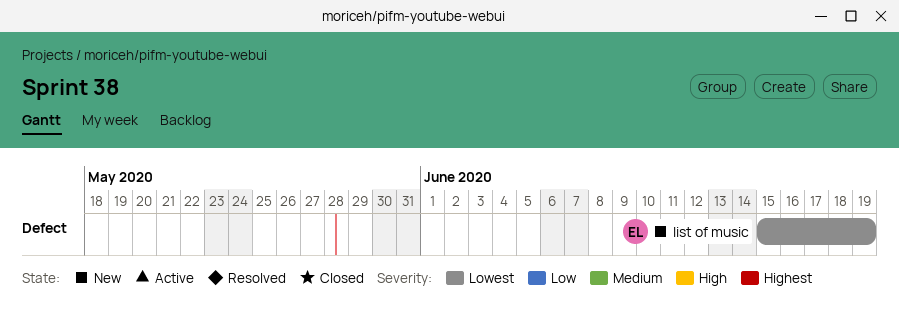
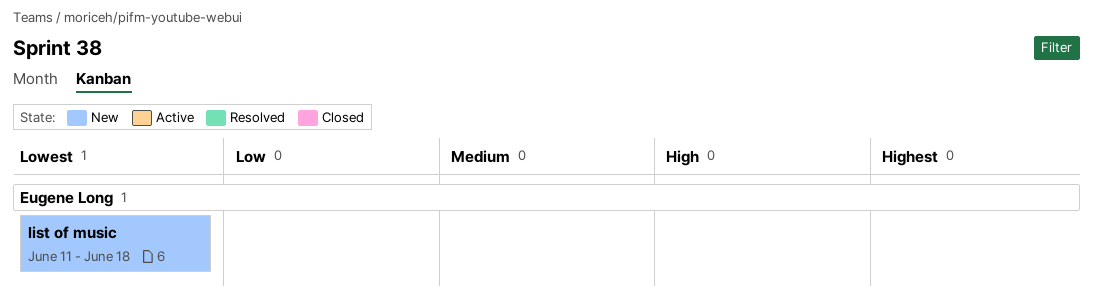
list of music, start: Jun 15 -> Jun 11
list of music, due: Jun 19 -> Jun 18

